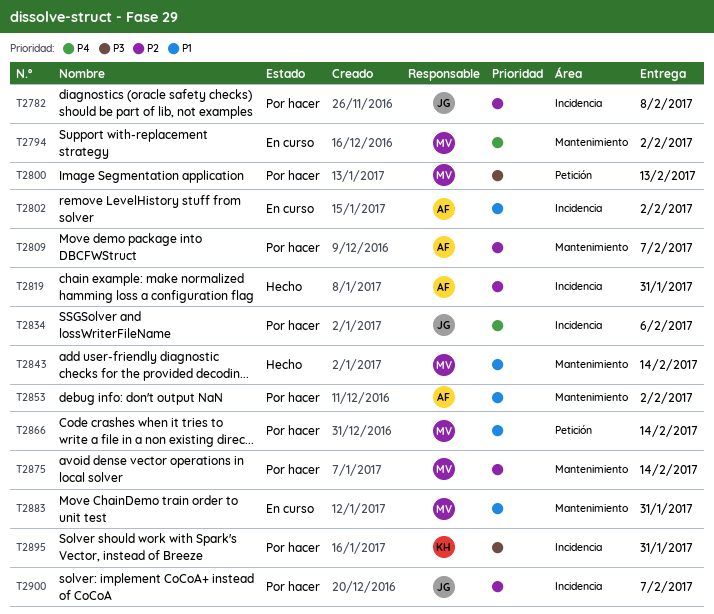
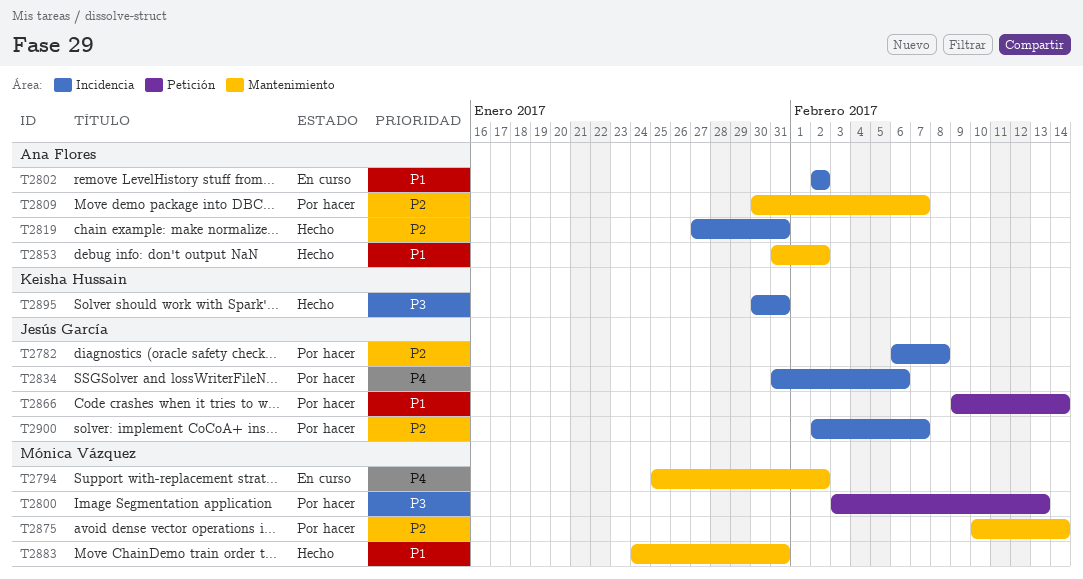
T2843: present -> none
T2853, status: Por hacer -> Hecho
T2866, owner: Mónica Vázquez -> Jesús García
T2883, status: En curso -> Hecho
T2895, status: Por hacer -> Hecho

